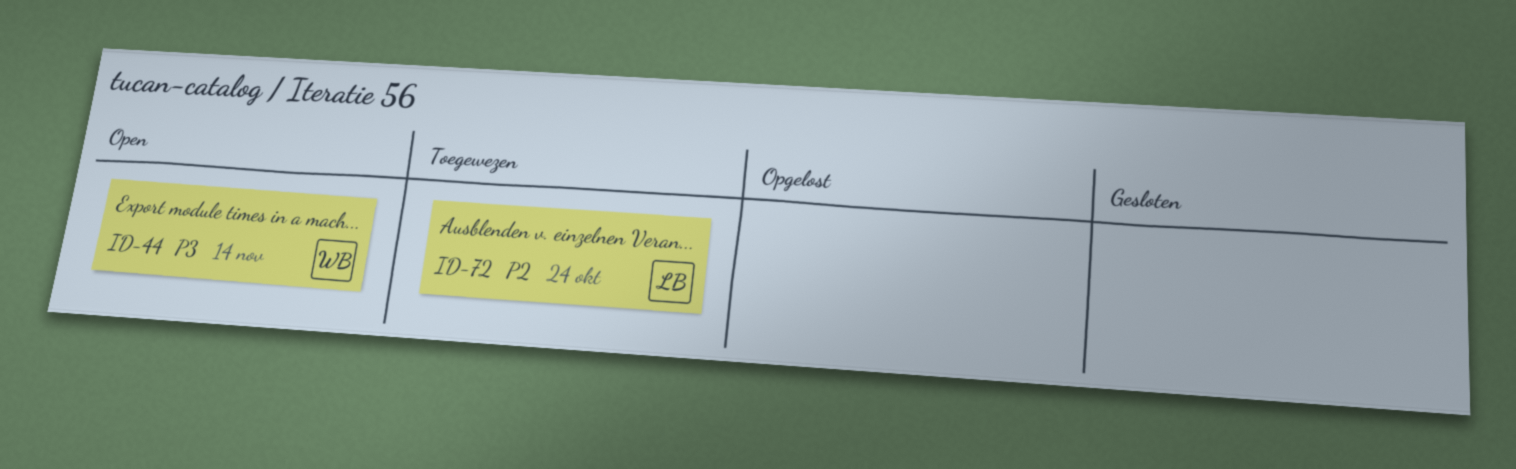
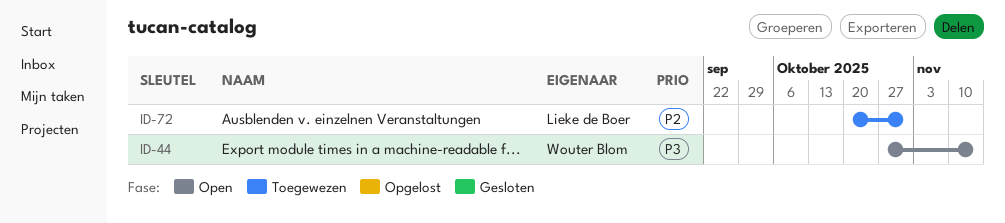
ID-72, due: Oct 24 -> Oct 31

